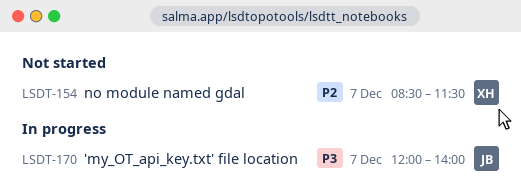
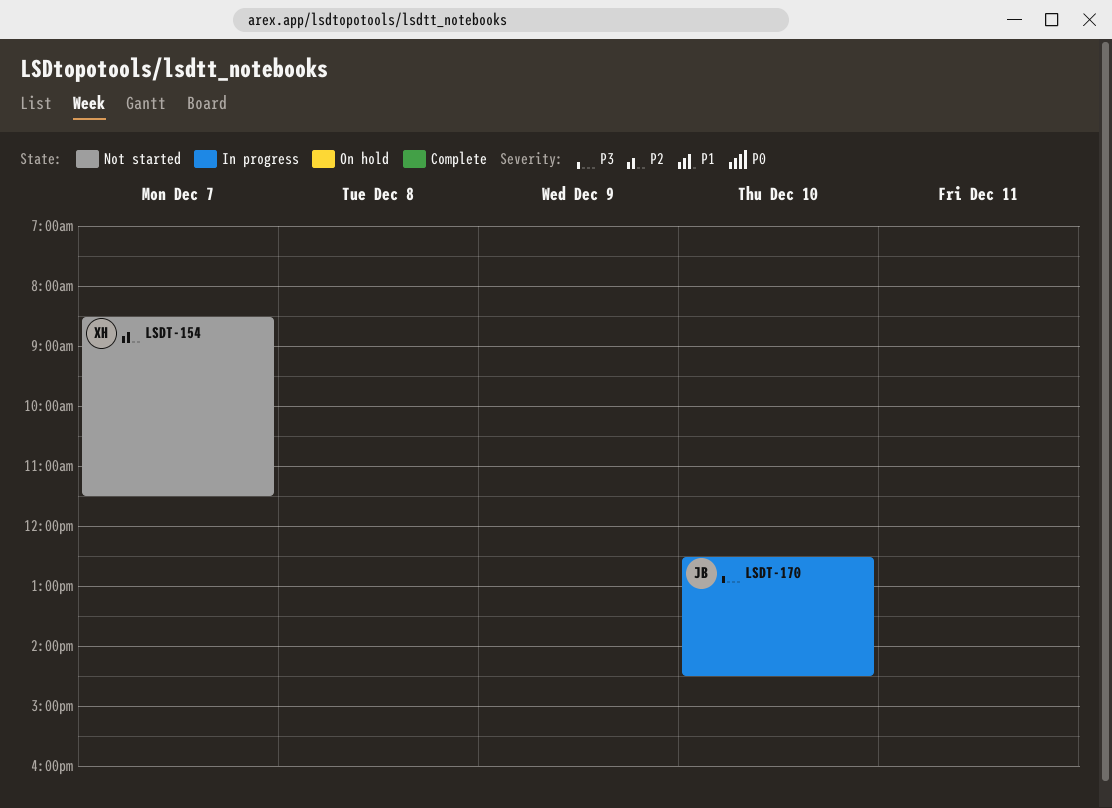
LSDT-170, day: Dec 7 -> Dec 10
LSDT-170, begins: 12:00 -> 12:30
LSDT-170, ends: 14:00 -> 14:30

